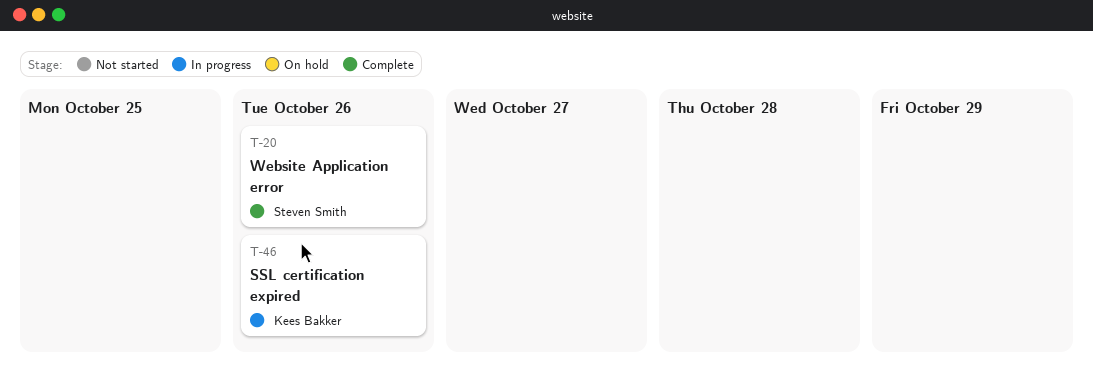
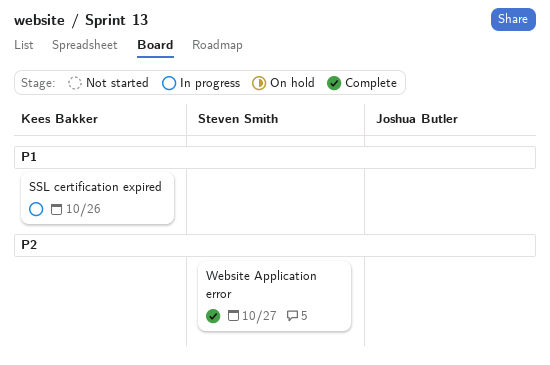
Website Application error, due: Oct 26 -> Oct 27

